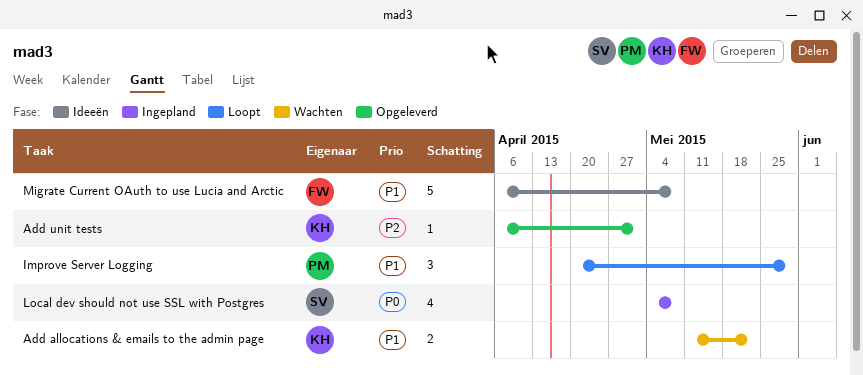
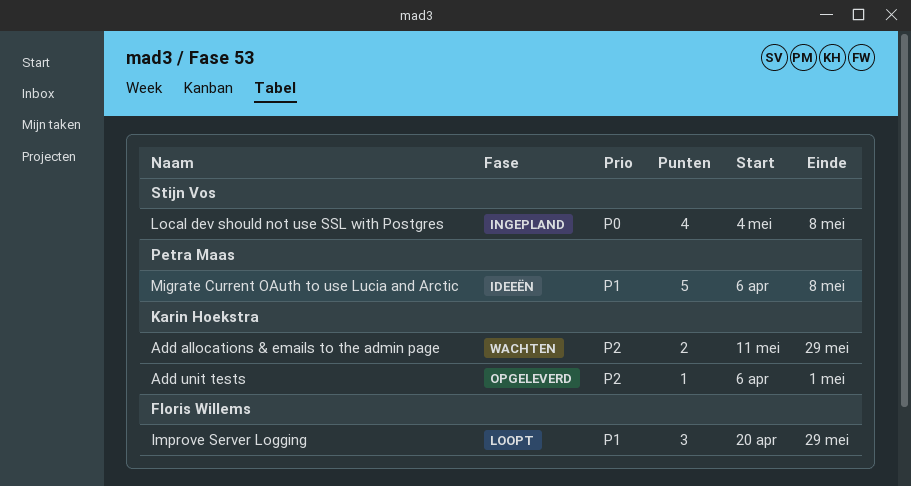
Add allocations & emails to the admin page, priority: P1 -> P2
Add allocations & emails to the admin page, due: May 22 -> May 29
Improve Server Logging, owner: Petra Maas -> Floris Willems
Migrate Current OAuth to use Lucia and Arctic, owner: Floris Willems -> Petra Maas

